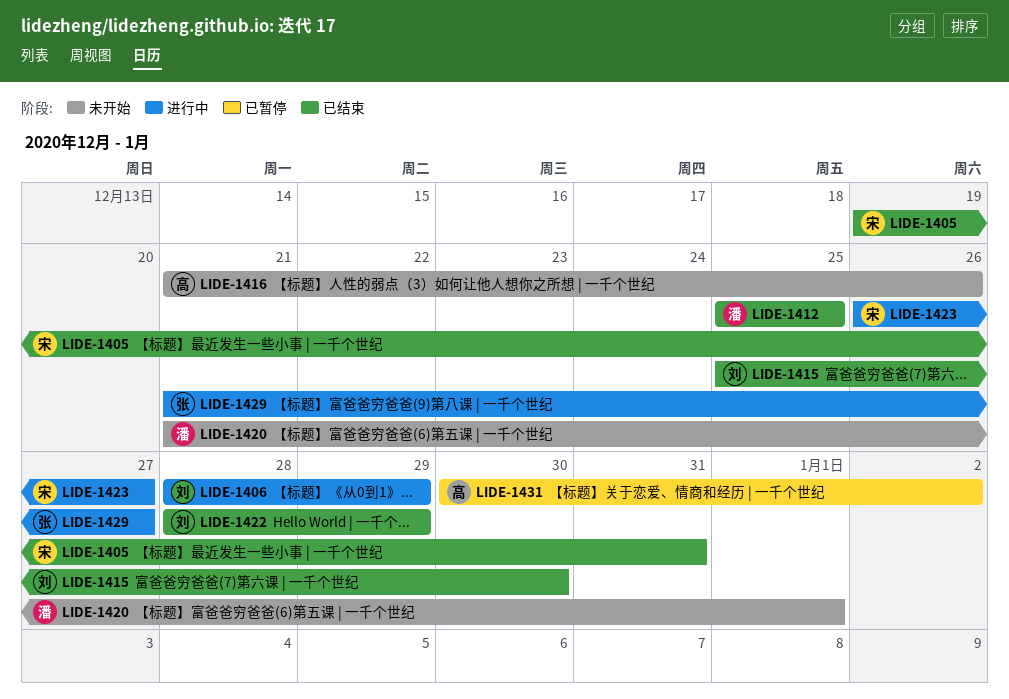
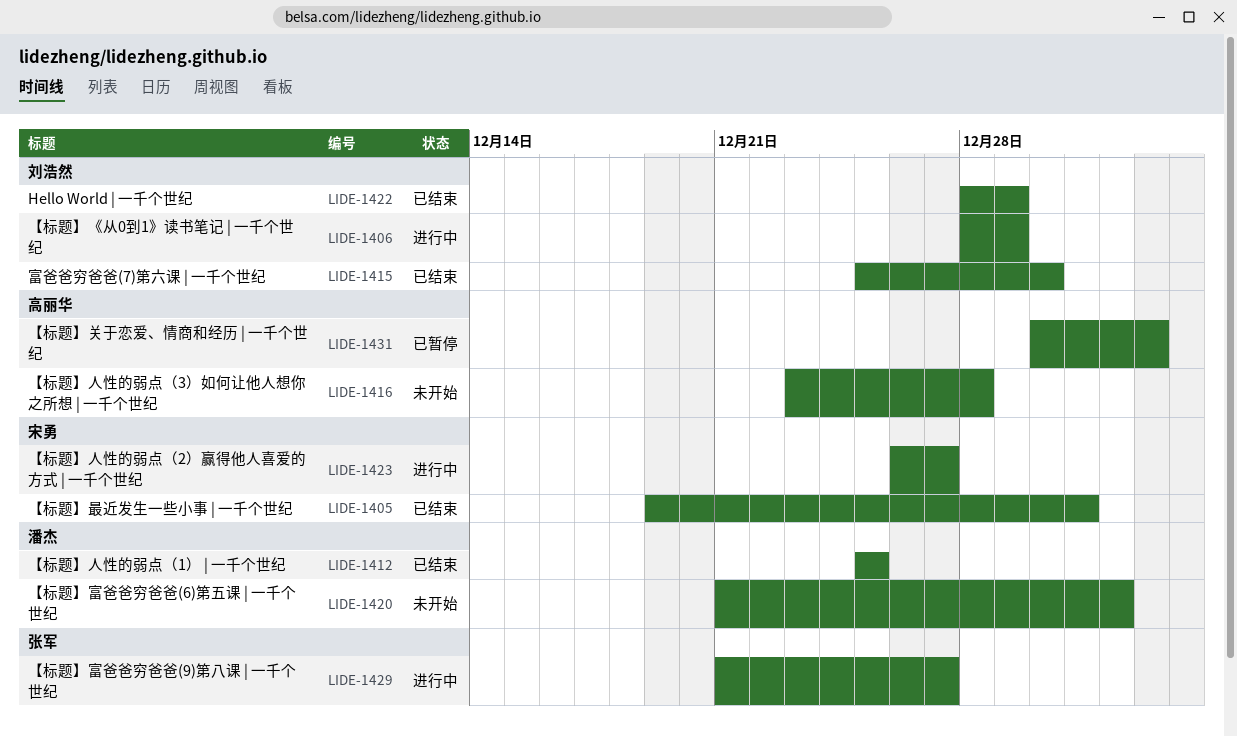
LIDE-1416, start: Dec 21 -> Dec 23
LIDE-1416, due: Dec 26 -> Dec 28

